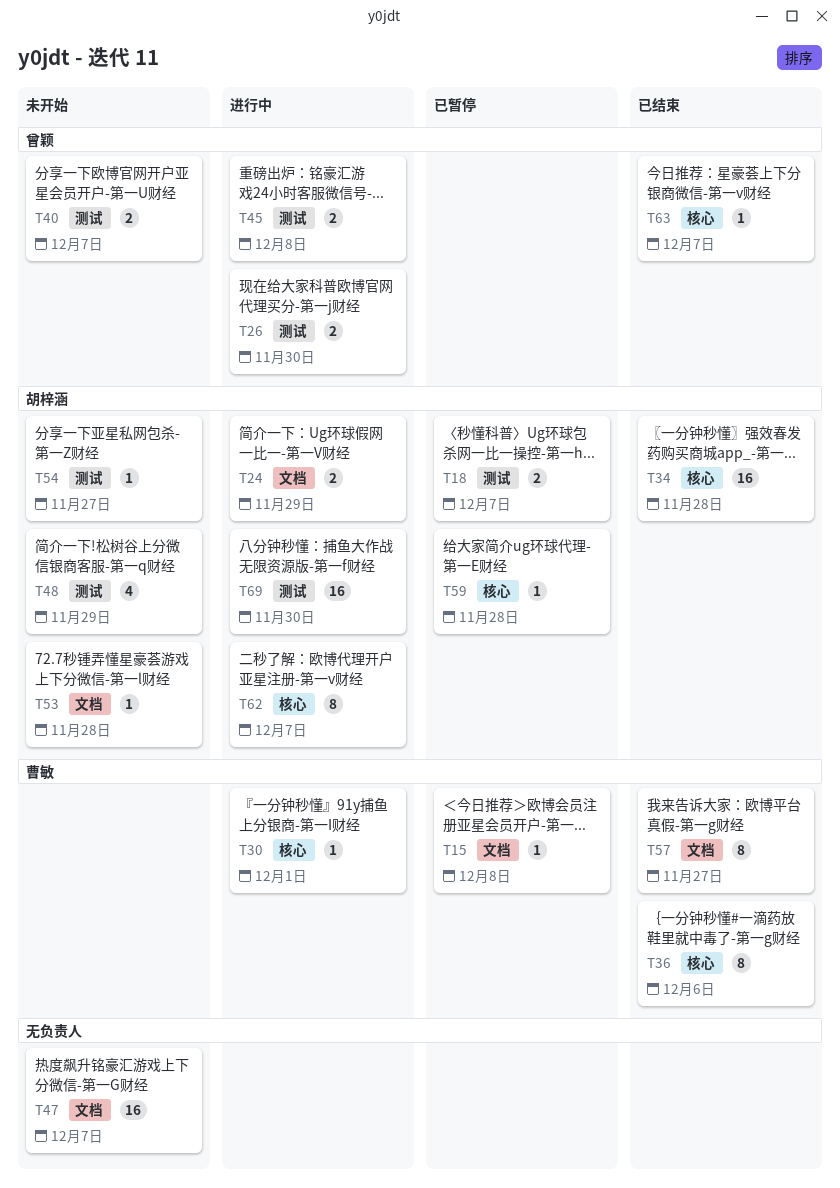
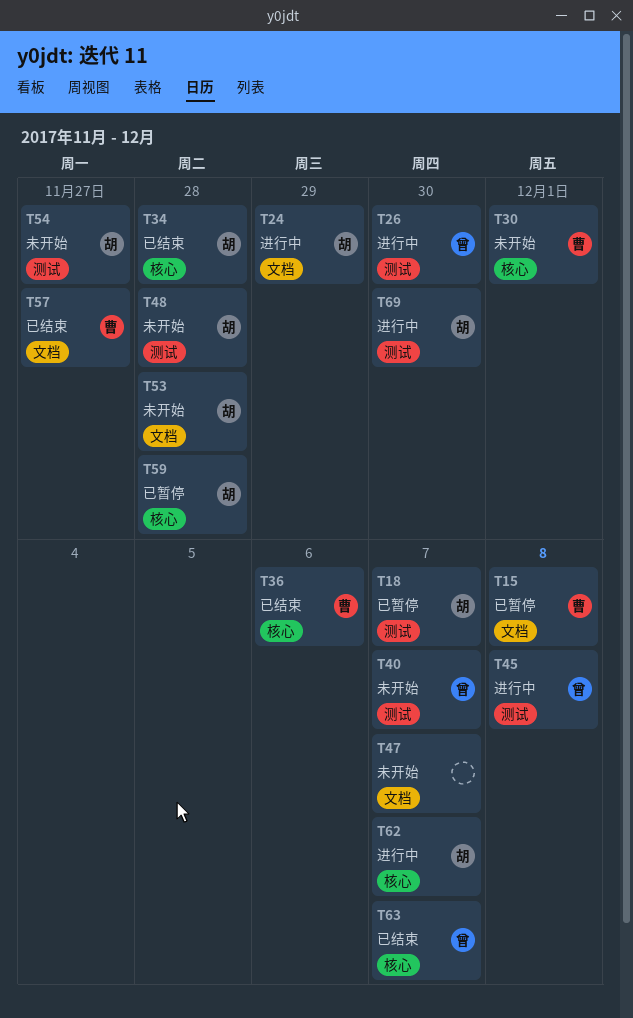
T30, status: 进行中 -> 未开始
T48, due: Nov 29 -> Nov 28

